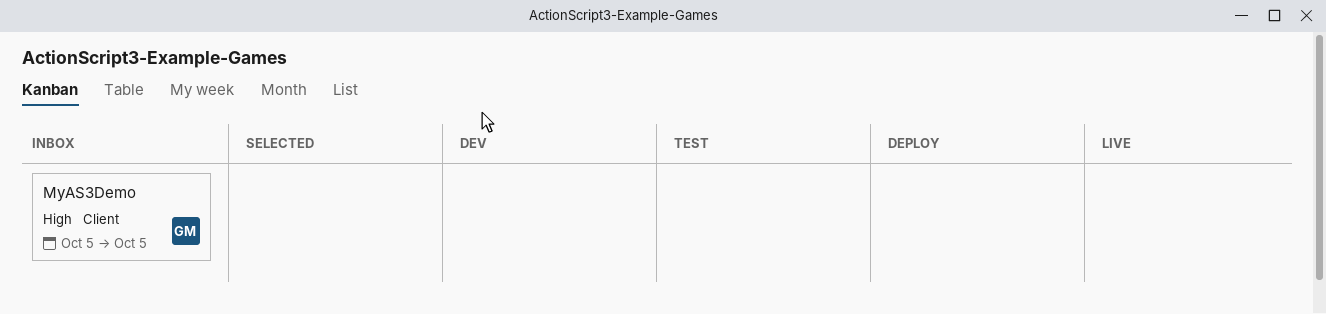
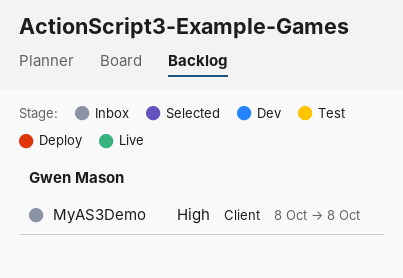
MyAS3Demo, start: Oct 5 -> Oct 8
MyAS3Demo, due: Oct 5 -> Oct 8

